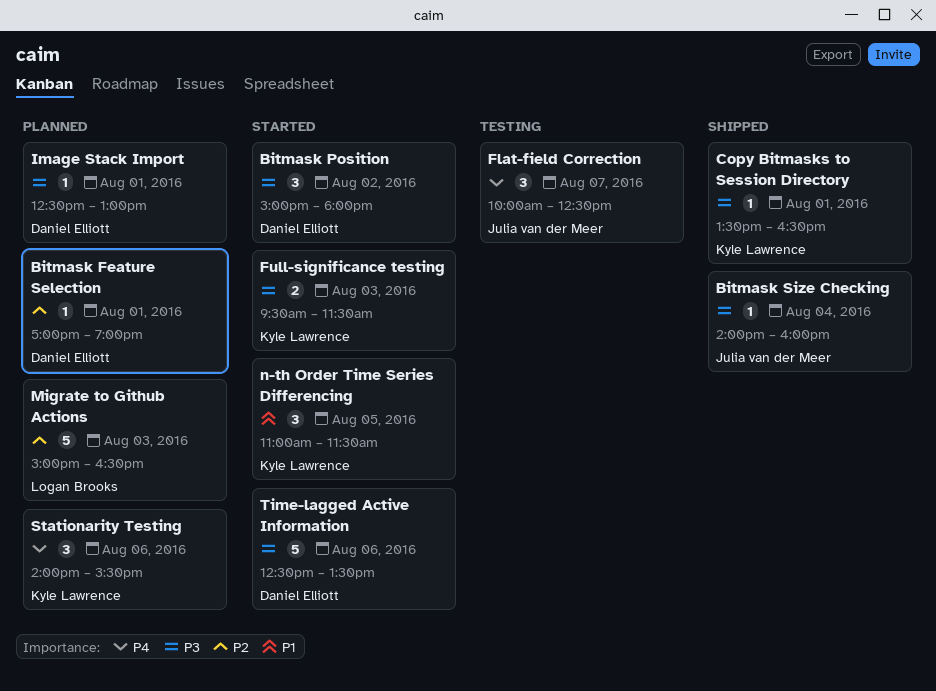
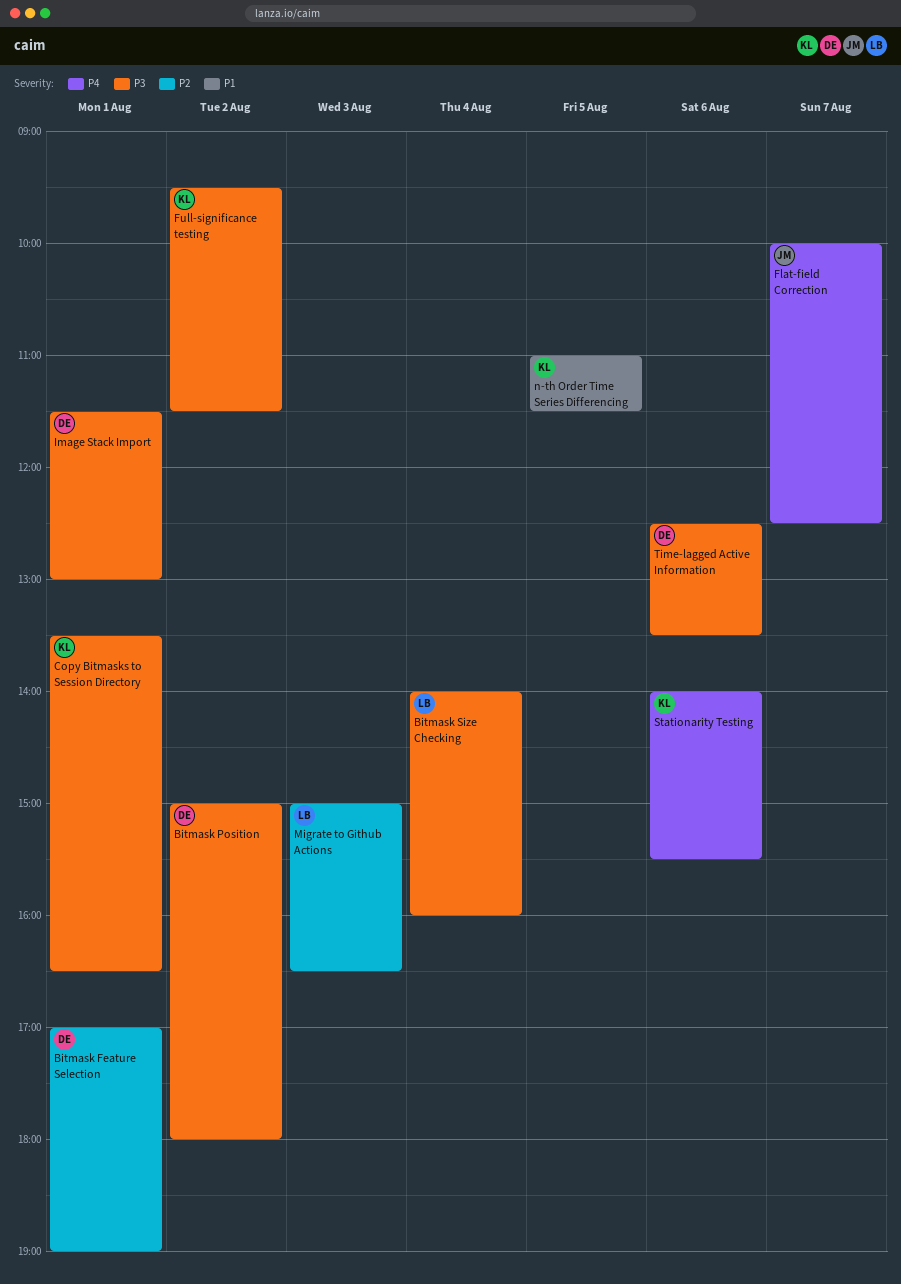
Bitmask Size Checking, owner: Julia van der Meer -> Logan Brooks
Full-significance testing, day: Aug 3 -> Aug 2
Image Stack Import, begins: 12:30 -> 11:30

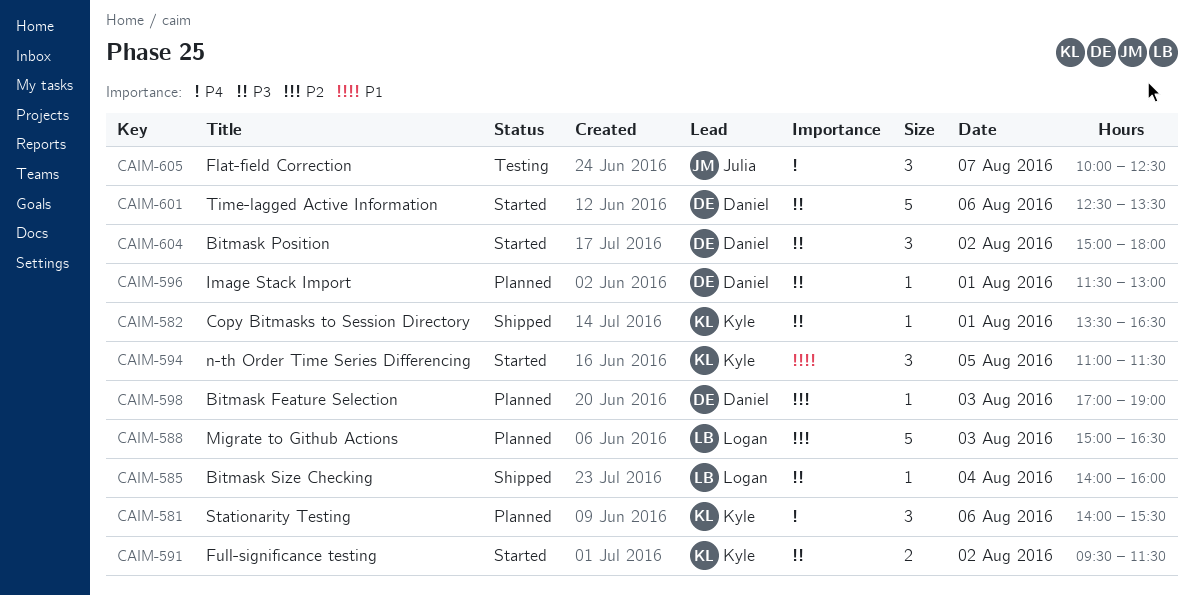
Bitmask Feature Selection, day: Aug 1 -> Aug 3

